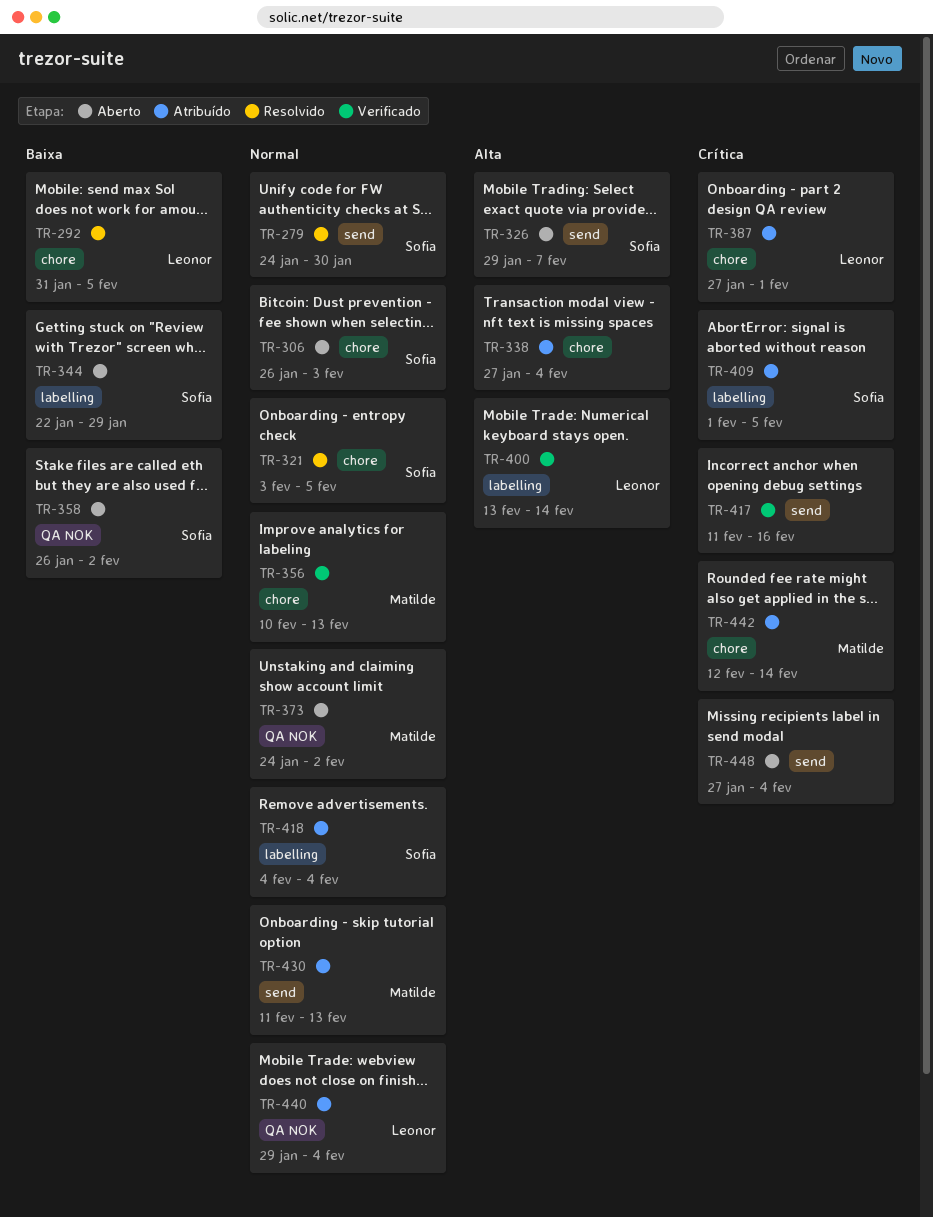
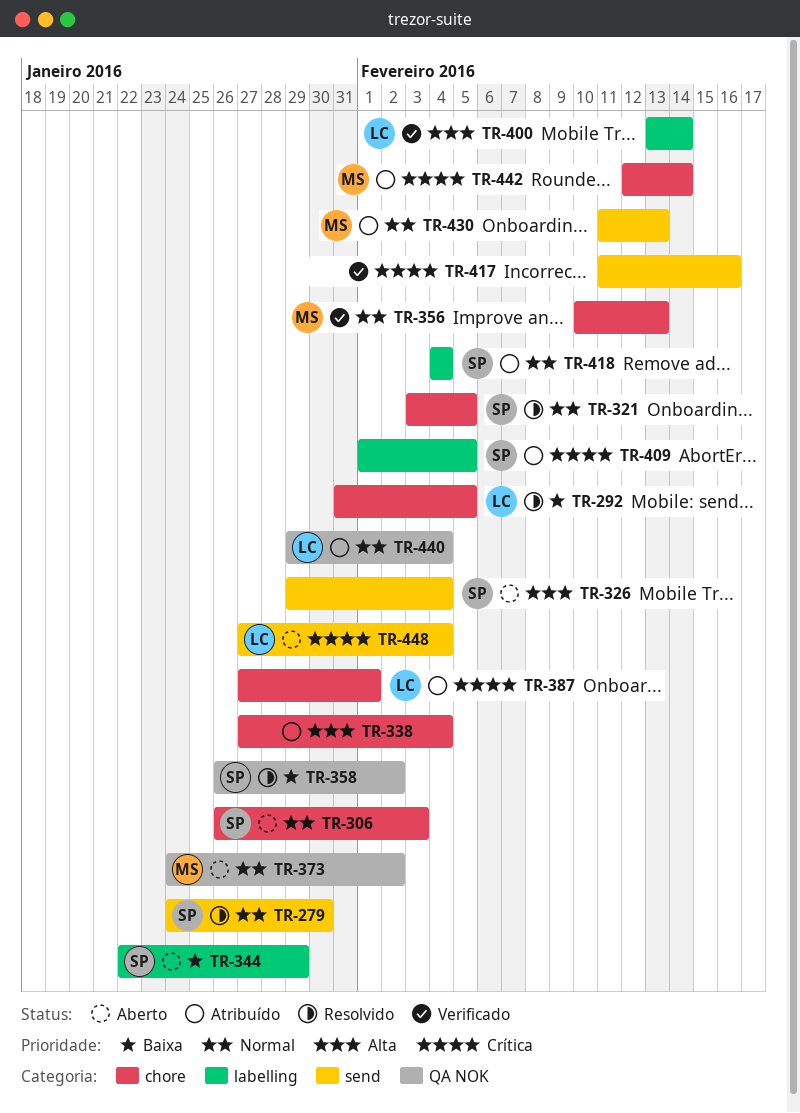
TR-326, due: Feb 7 -> Feb 4
TR-358, status: Aberto -> Resolvido
TR-448, owner: none -> Leonor

